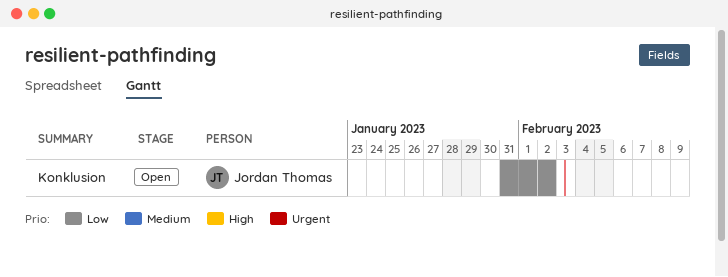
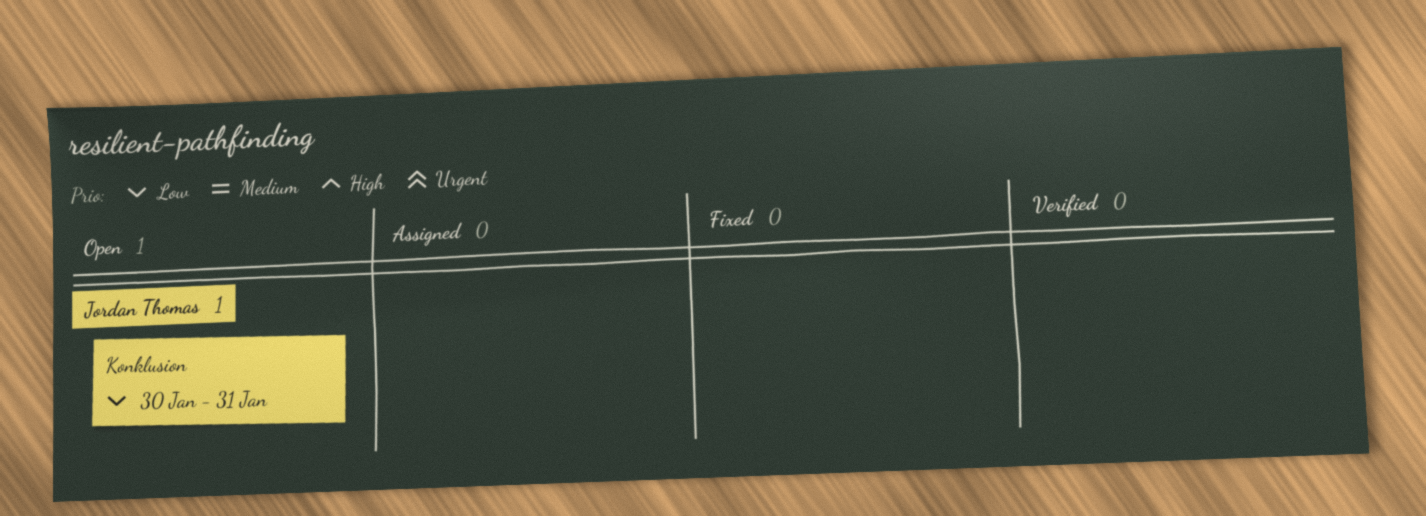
Konklusion, start: Jan 31 -> Jan 30
Konklusion, due: Feb 2 -> Jan 31

